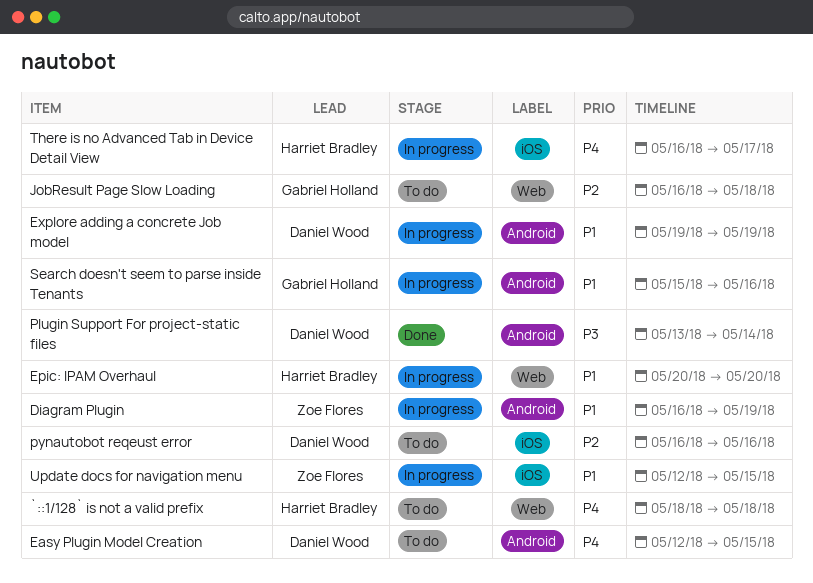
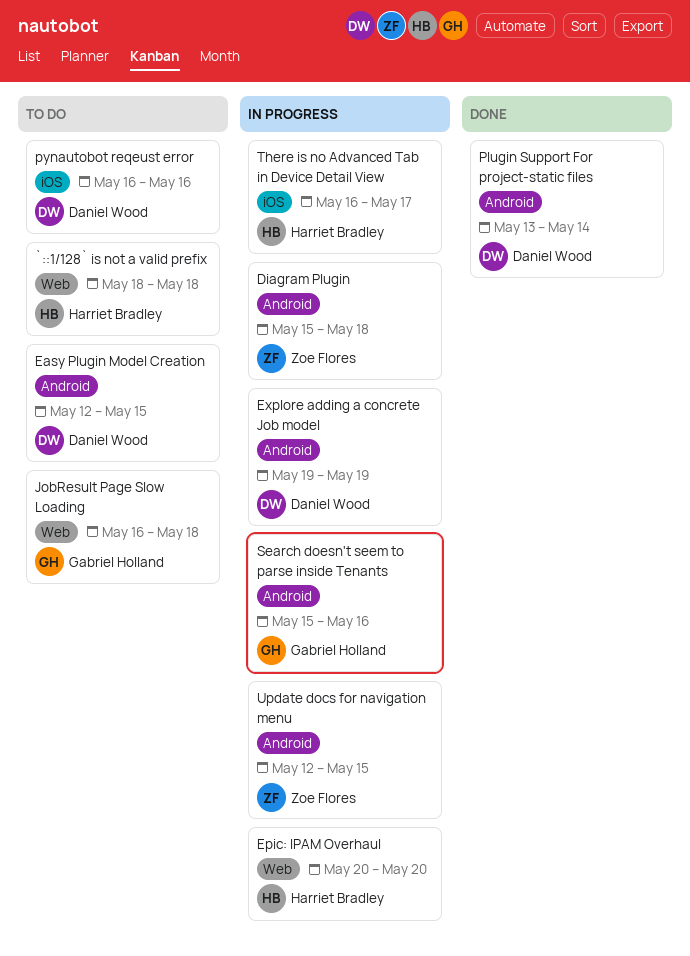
Diagram Plugin, start: May 16 -> May 15
Diagram Plugin, due: May 19 -> May 18
Update docs for navigation menu, label: iOS -> Android

